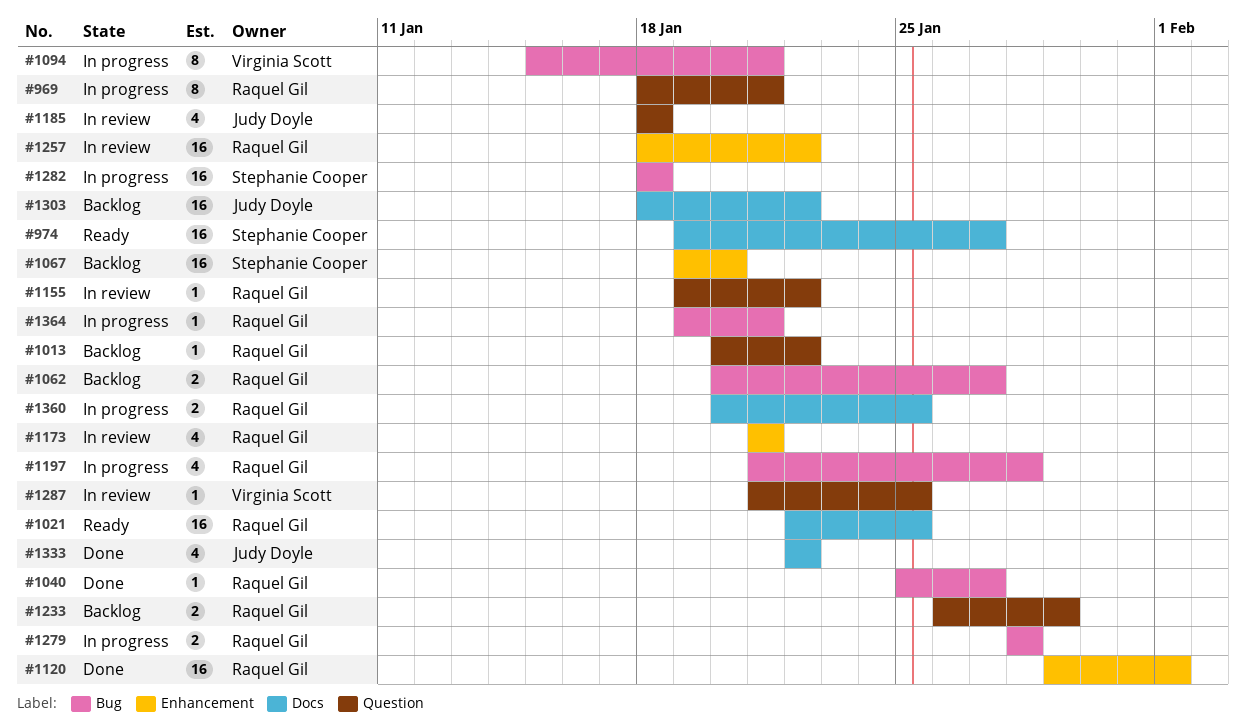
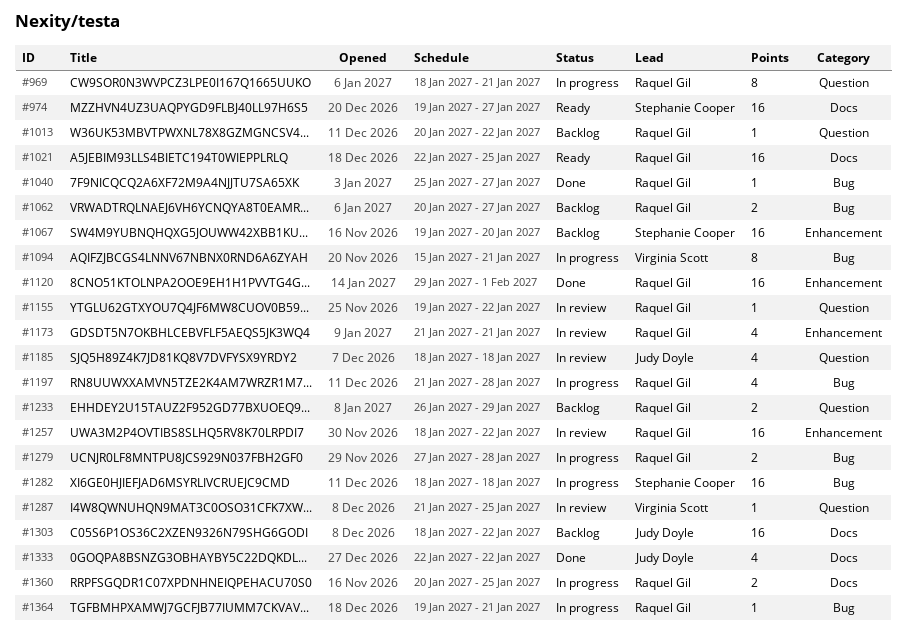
#1279, start: Jan 28 -> Jan 27

